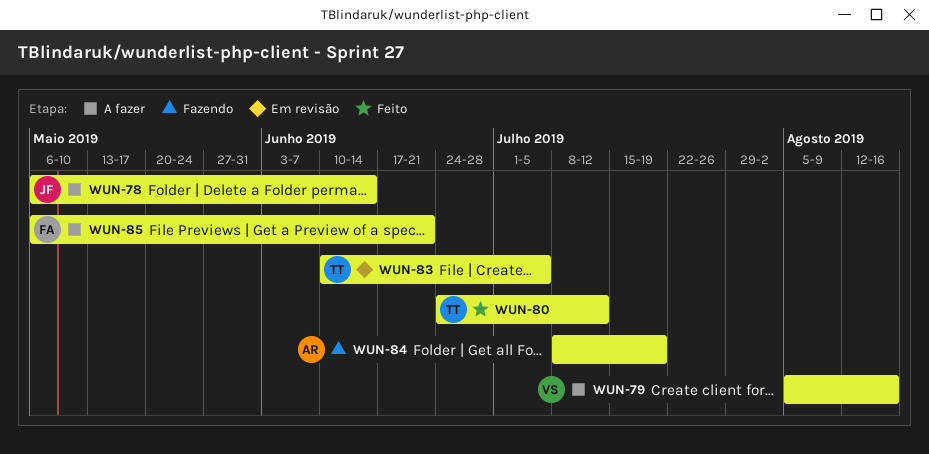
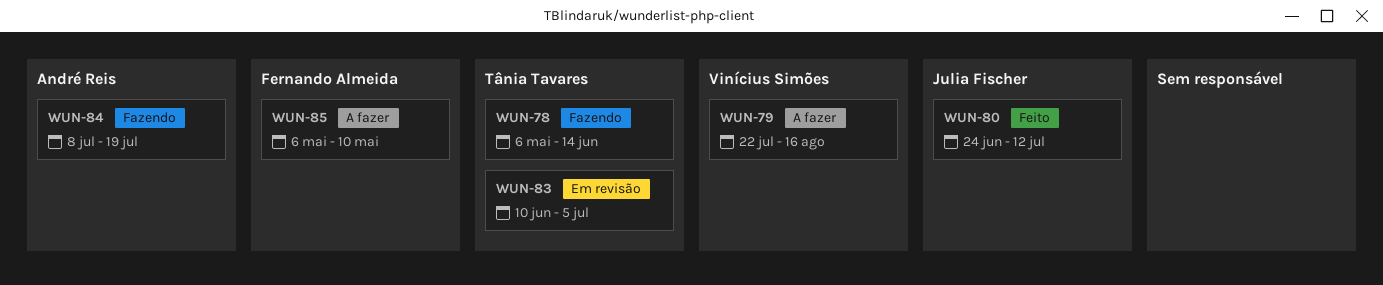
WUN-78, status: A fazer -> Fazendo
WUN-78, owner: Julia Fischer -> Tânia Tavares
WUN-79, start: Aug 5 -> Jul 22
WUN-80, owner: Tânia Tavares -> Julia Fischer
WUN-85, due: Jun 21 -> May 10

